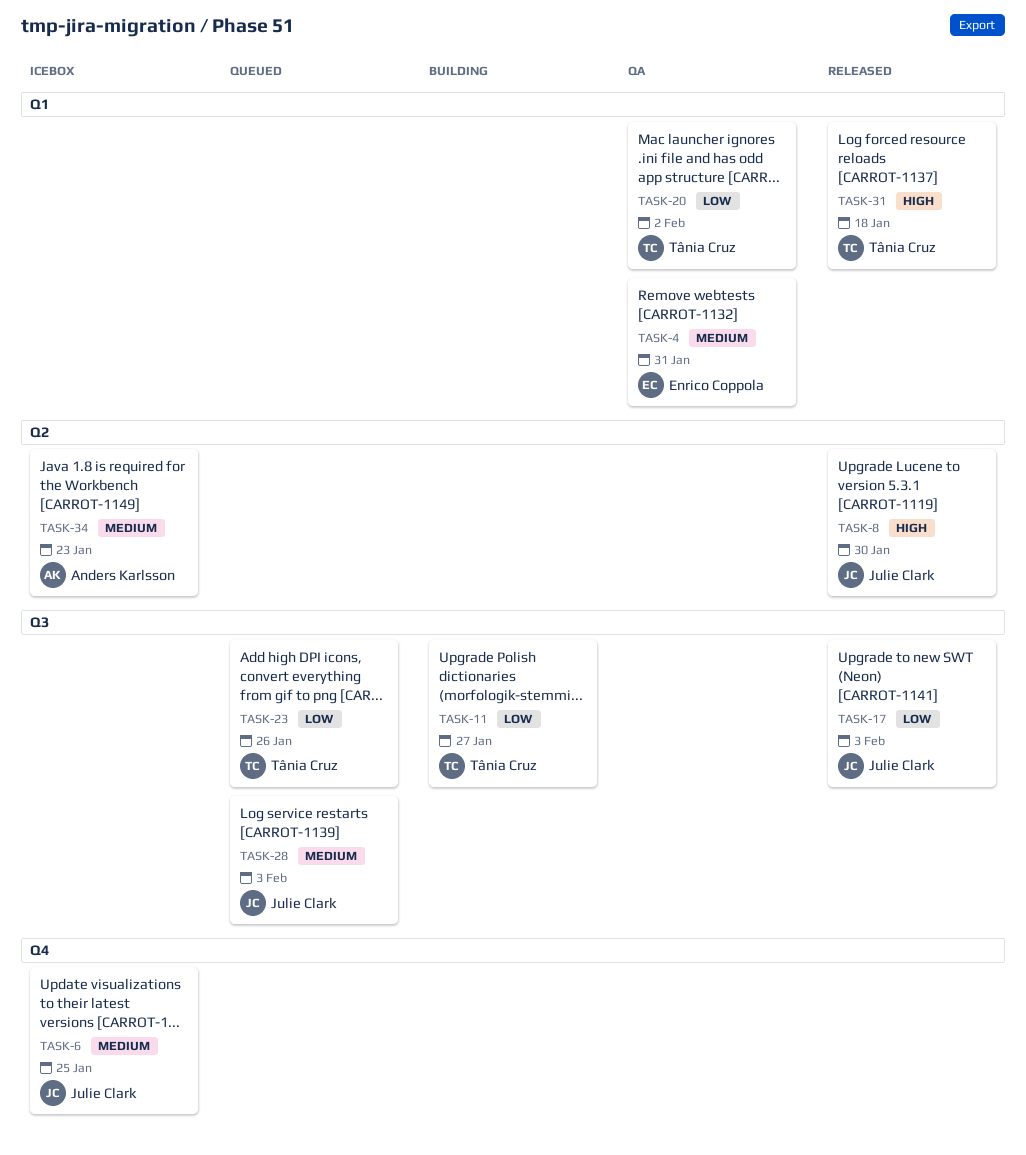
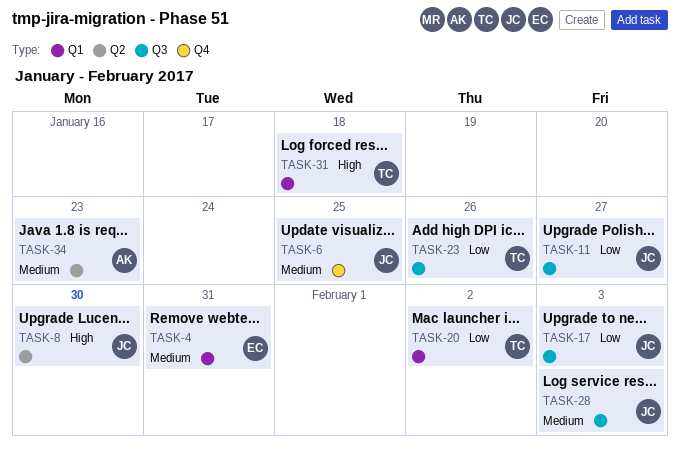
TASK-11, owner: Tânia Cruz -> Julie Clark

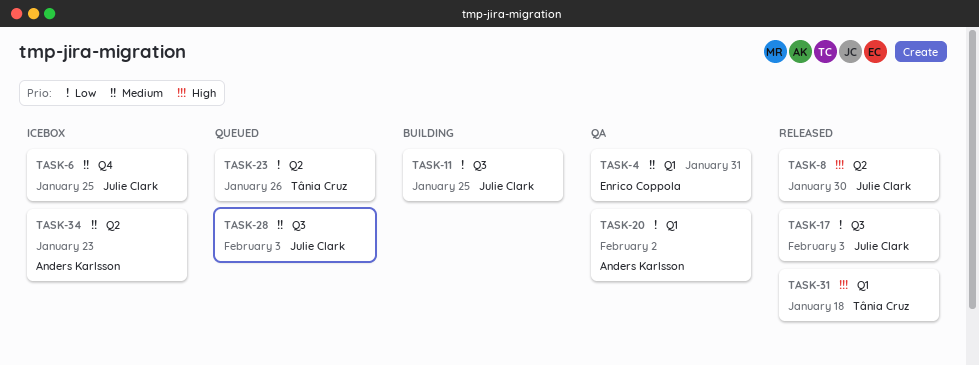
TASK-11, due: Jan 27 -> Jan 25
TASK-20, owner: Tânia Cruz -> Anders Karlsson
TASK-23, label: Q3 -> Q2

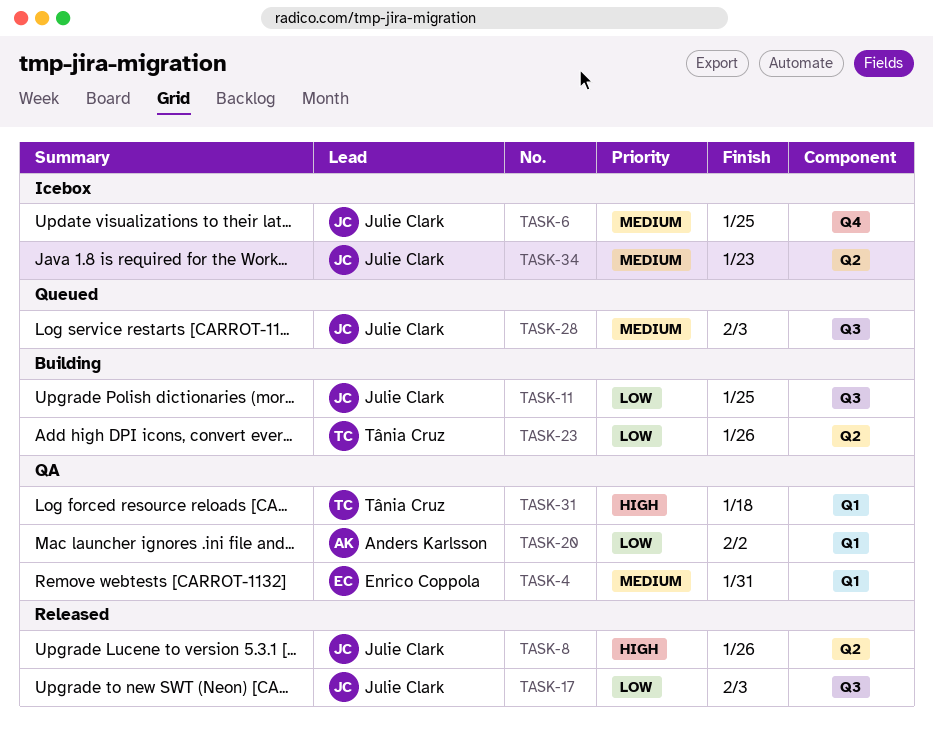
TASK-8, due: Jan 30 -> Jan 26
TASK-23, status: Queued -> Building
TASK-31, status: Released -> QA
TASK-34, owner: Anders Karlsson -> Julie Clark

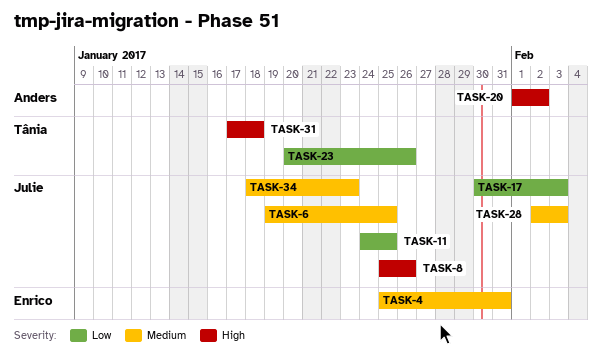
TASK-20, priority: Low -> High

